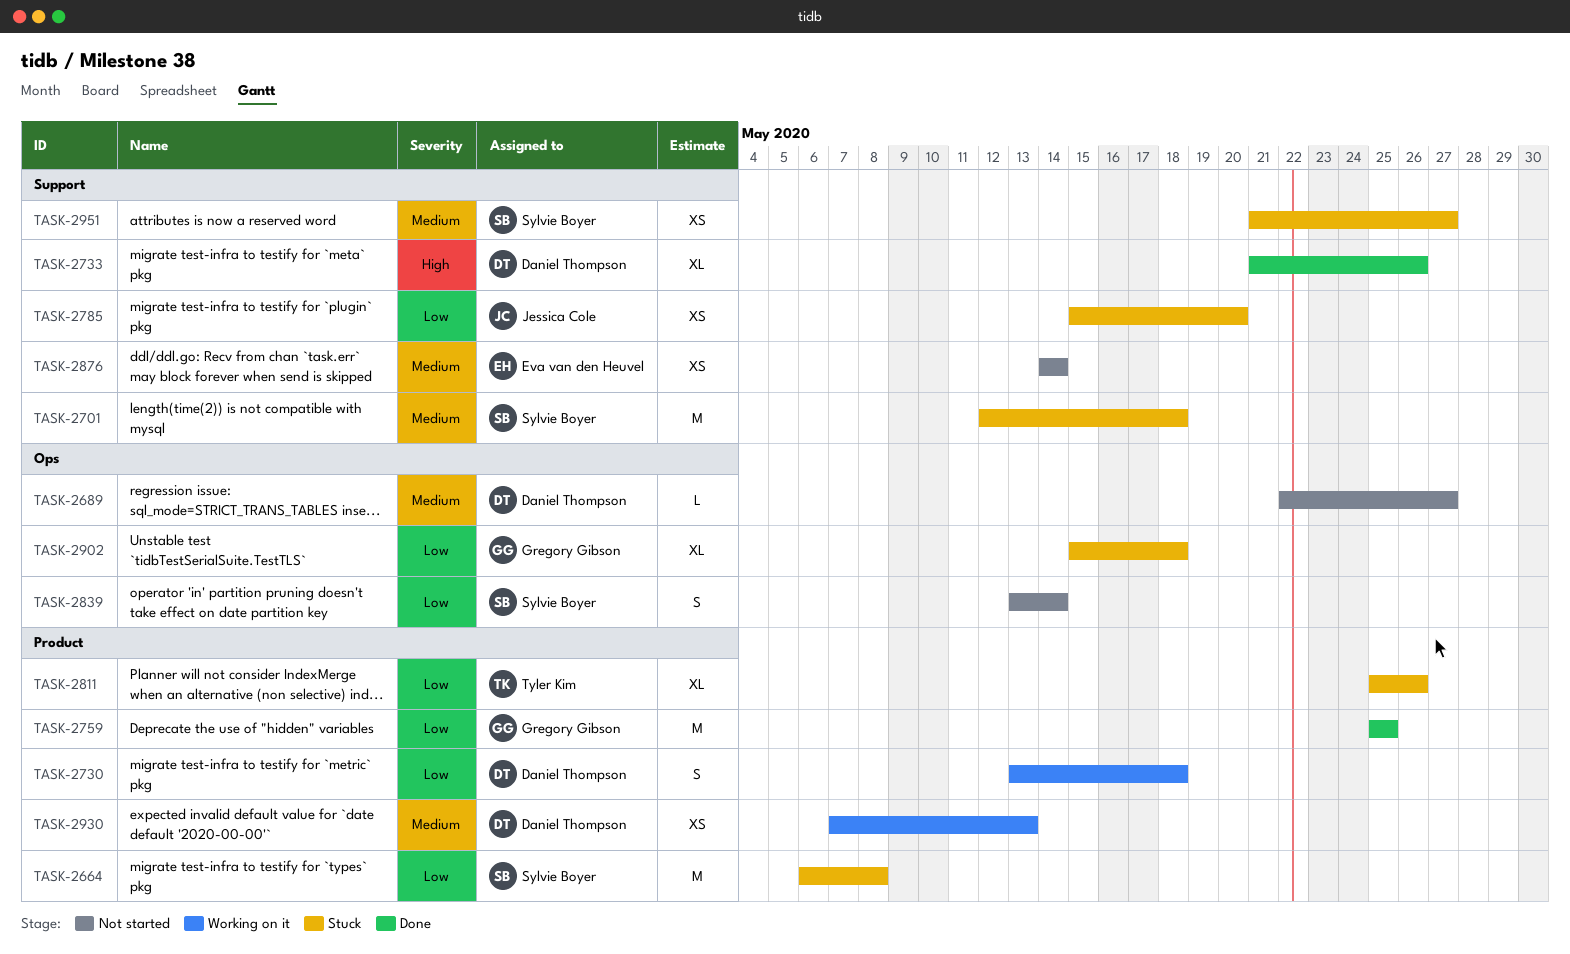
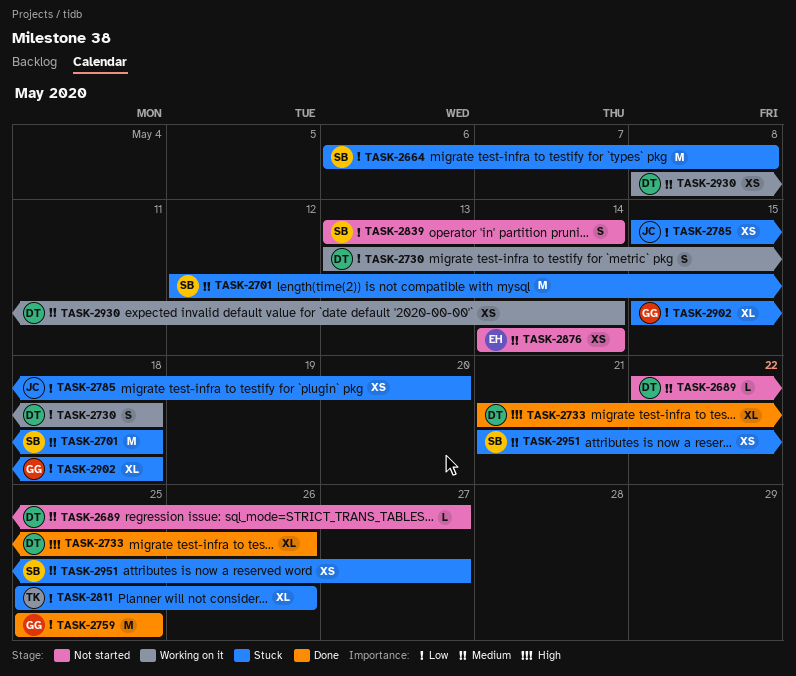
TASK-2930, start: May 7 -> May 8
TASK-2930, due: May 13 -> May 14

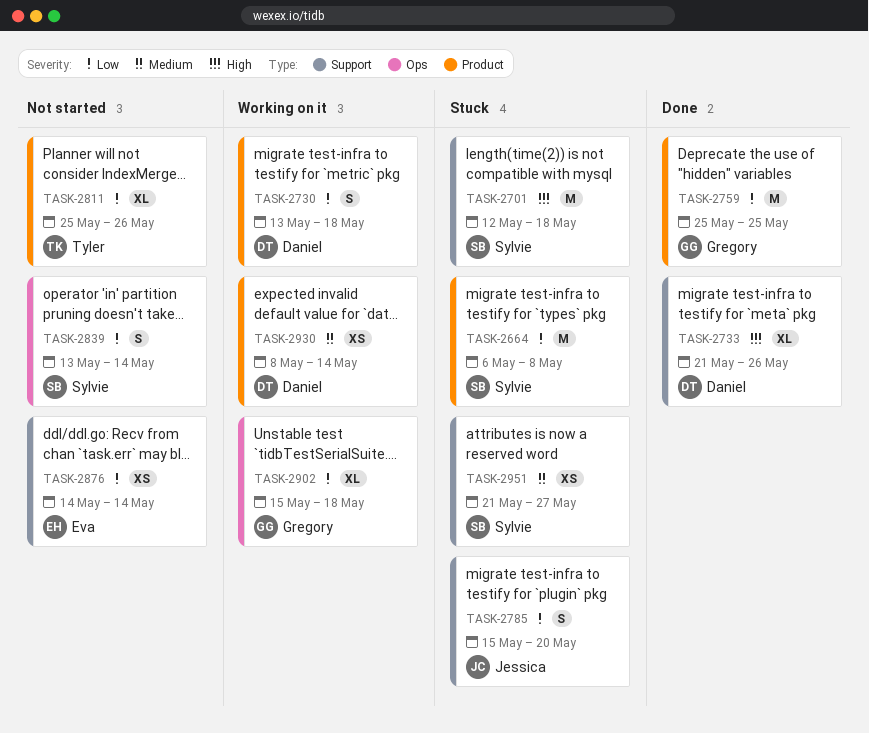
TASK-2689: present -> none
TASK-2701, priority: Medium -> High
TASK-2785, estimate: XS -> S
TASK-2811, status: Stuck -> Not started
TASK-2876, priority: Medium -> Low
TASK-2902, status: Stuck -> Working on it

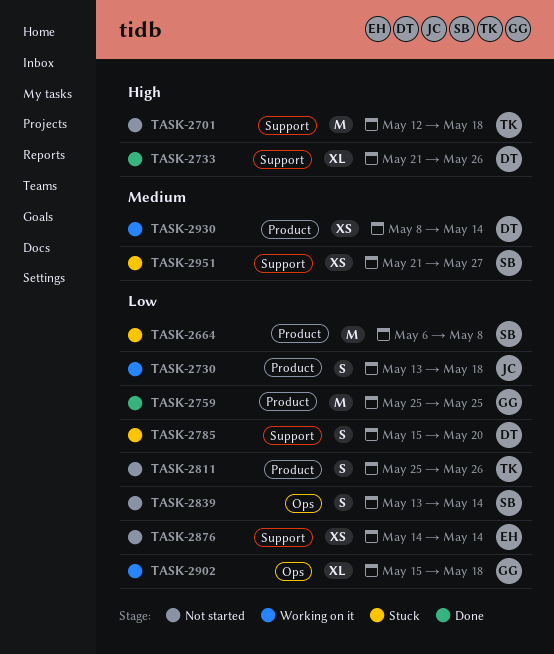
TASK-2701, status: Stuck -> Not started
TASK-2701, owner: Sylvie -> Tyler
TASK-2730, owner: Daniel -> Jessica
TASK-2785, owner: Jessica -> Daniel
TASK-2811, estimate: XL -> S

